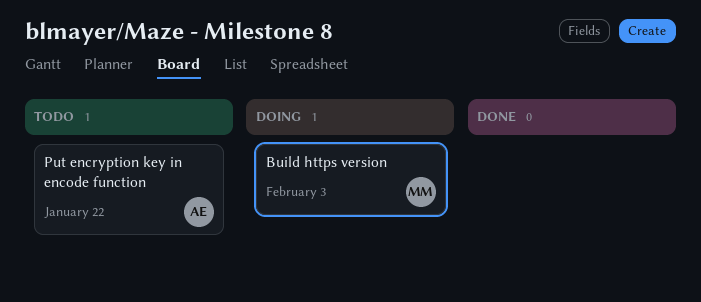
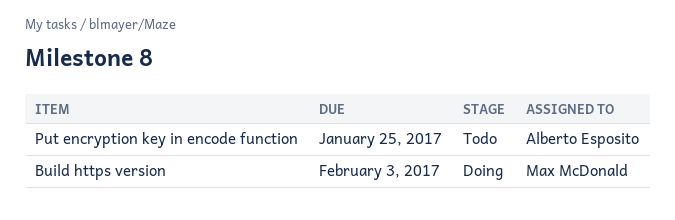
Put encryption key in encode function, due: Jan 22 -> Jan 25

